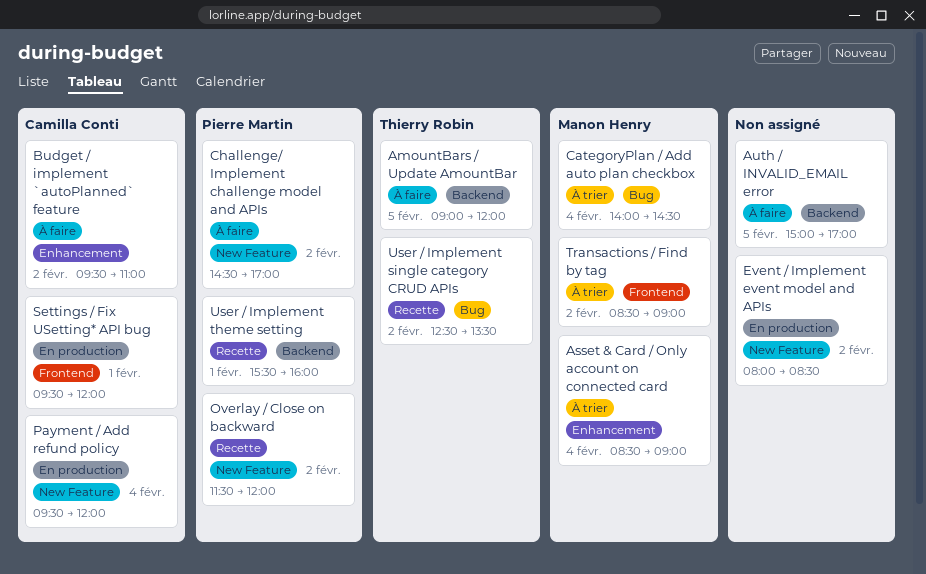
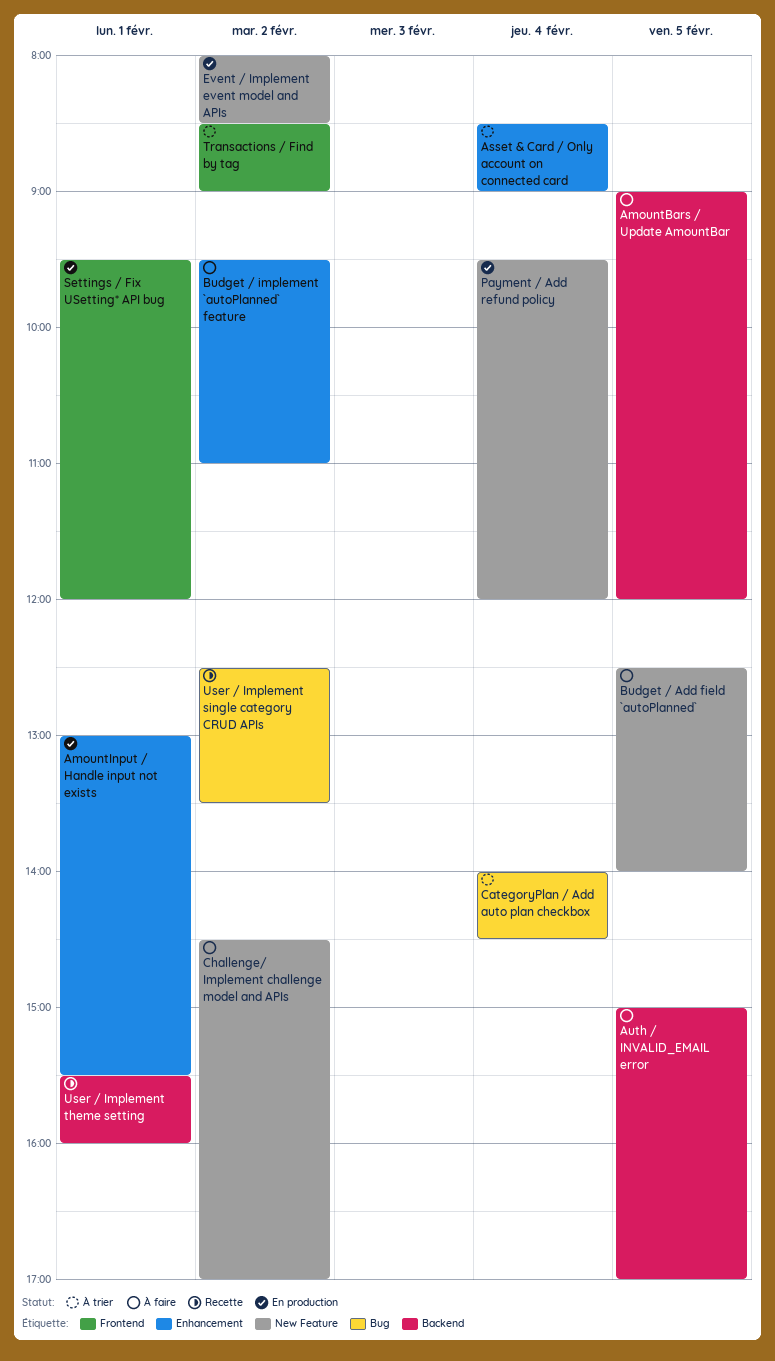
AmountInput / Handle input not exists: none -> present
Budget / Add field `autoPlanned`: none -> present
Overlay / Close on backward: present -> none

